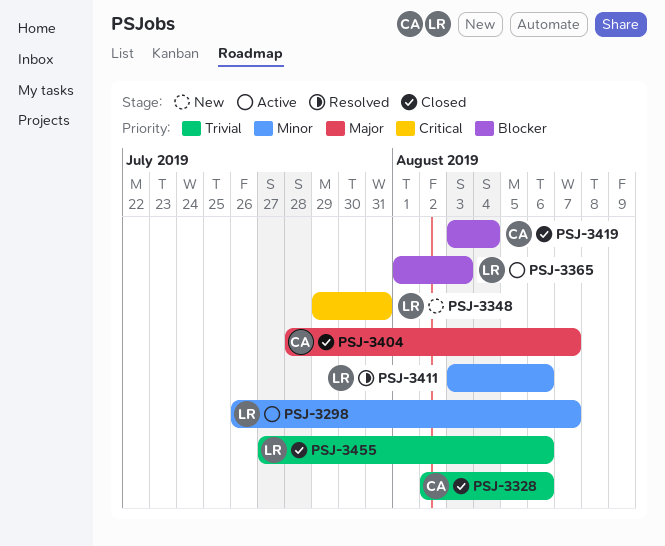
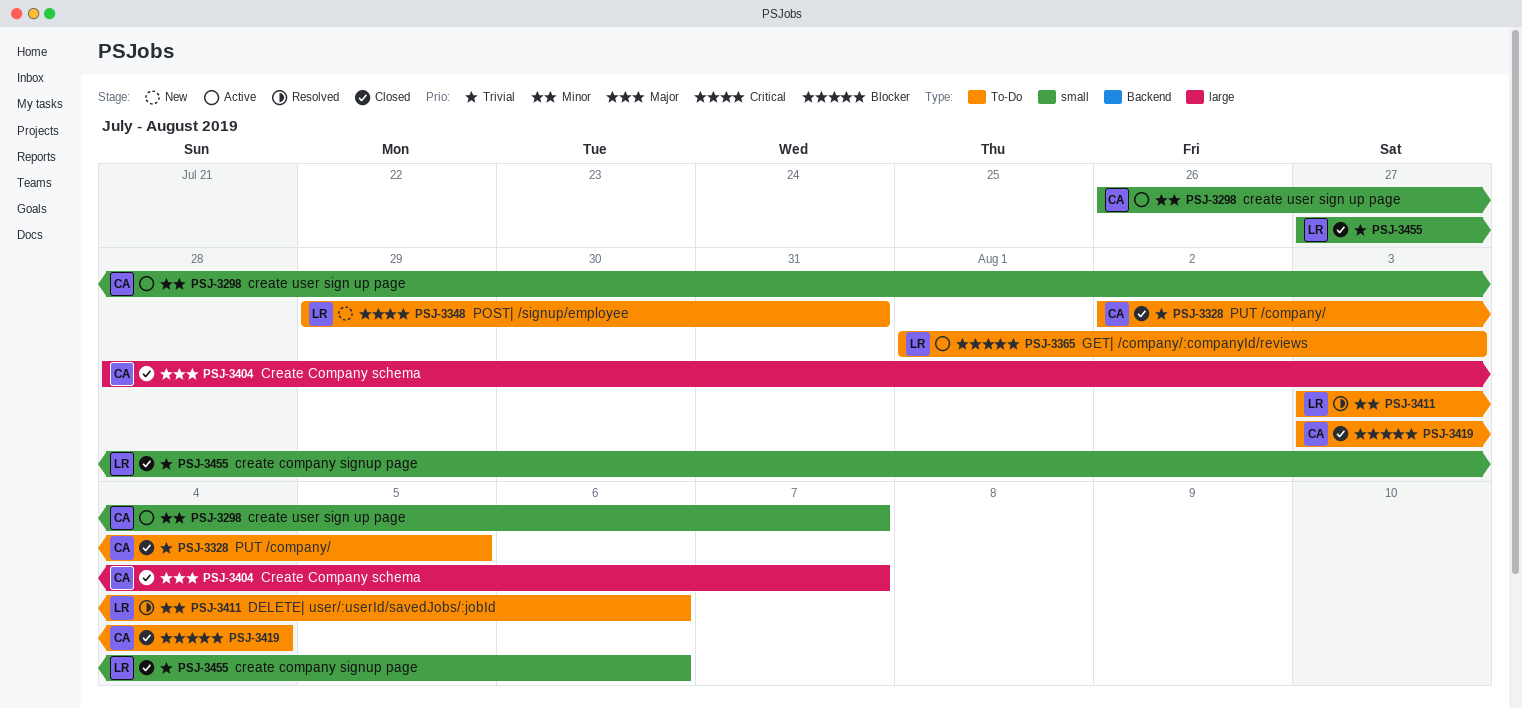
PSJ-3298, owner: LR -> CA
PSJ-3328, due: Aug 6 -> Aug 5

